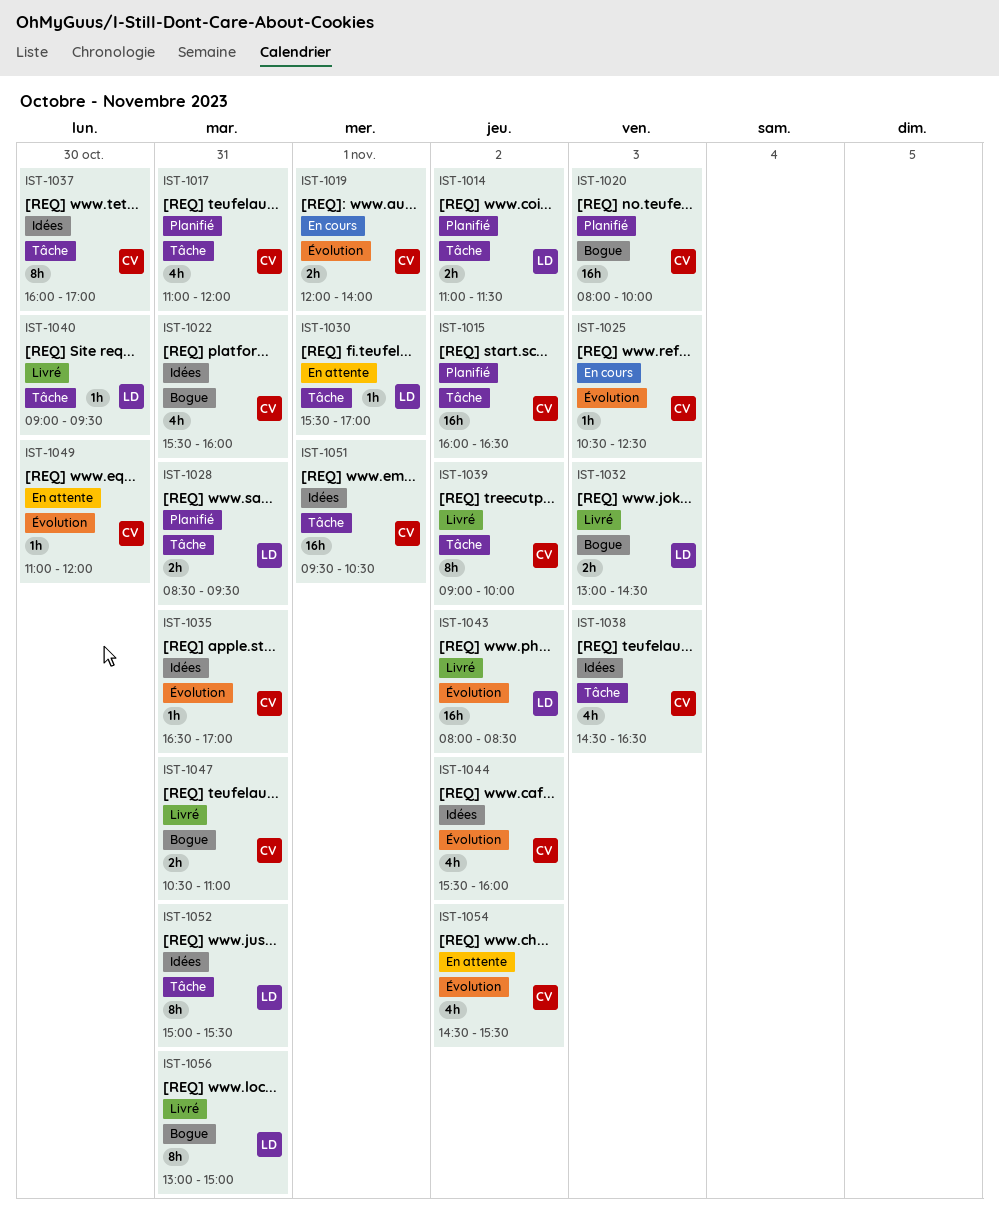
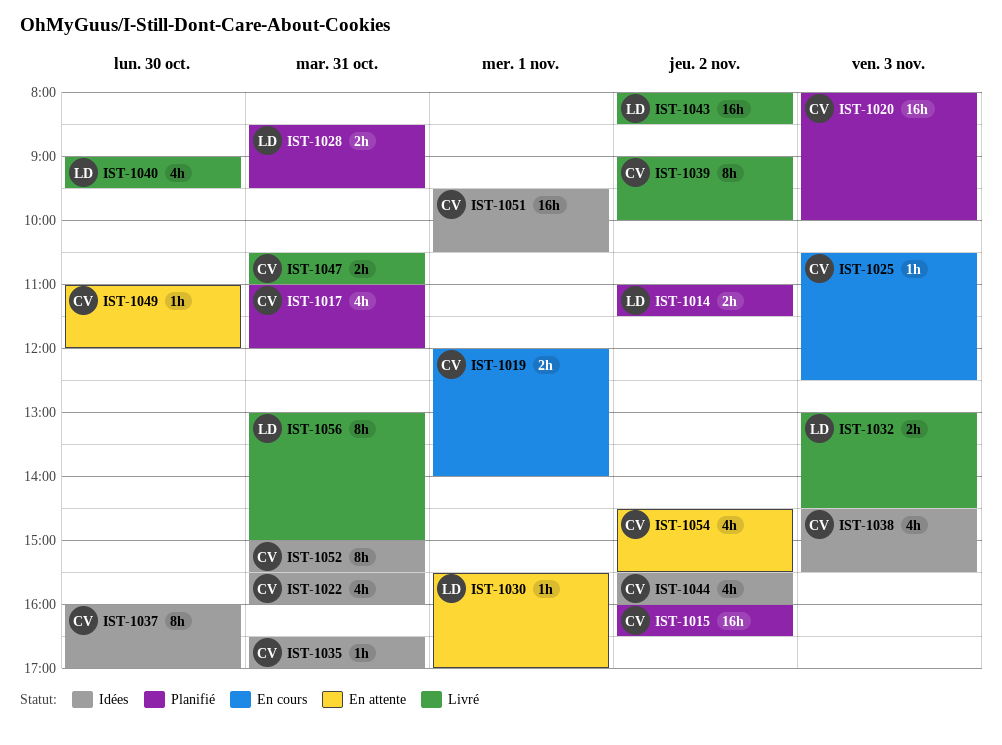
IST-1038, ends: 16:30 -> 15:30
IST-1040, estimate: 1h -> 4h
IST-1052, owner: LD -> CV

